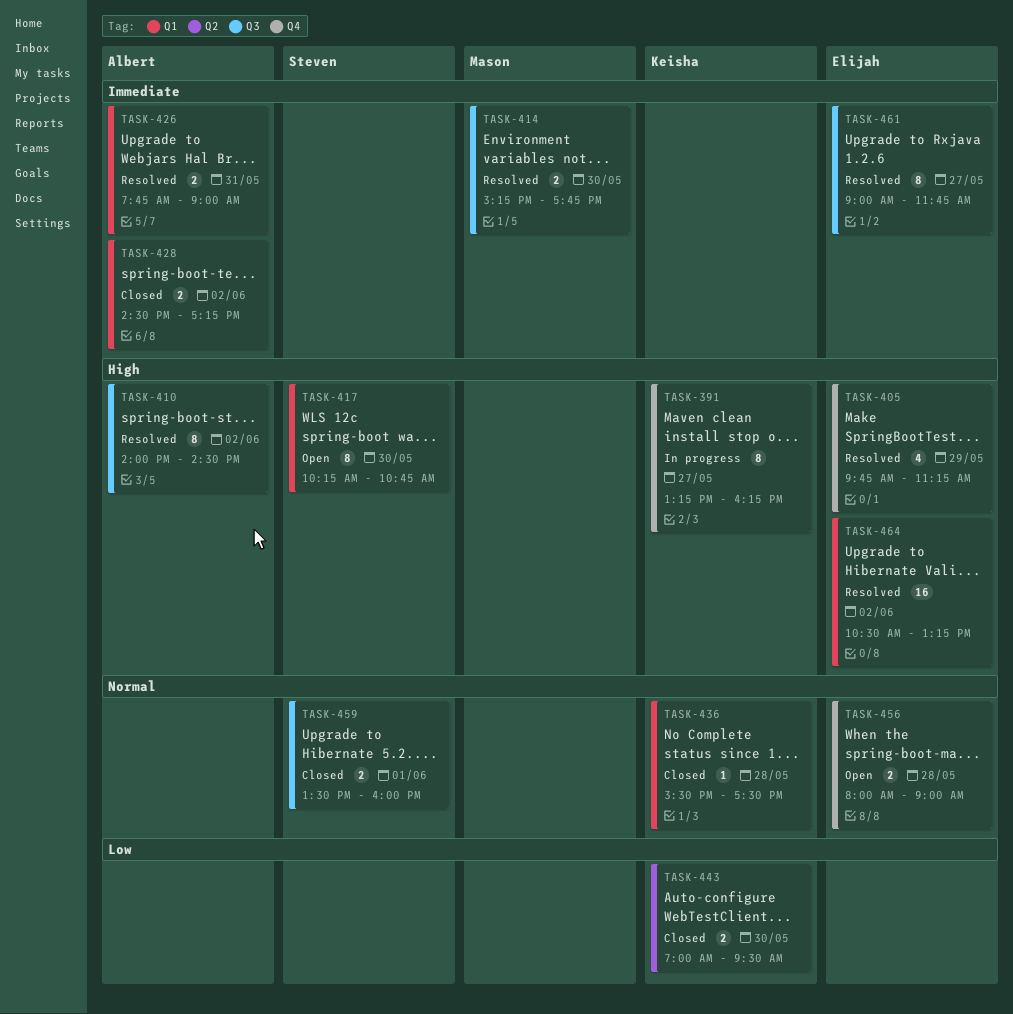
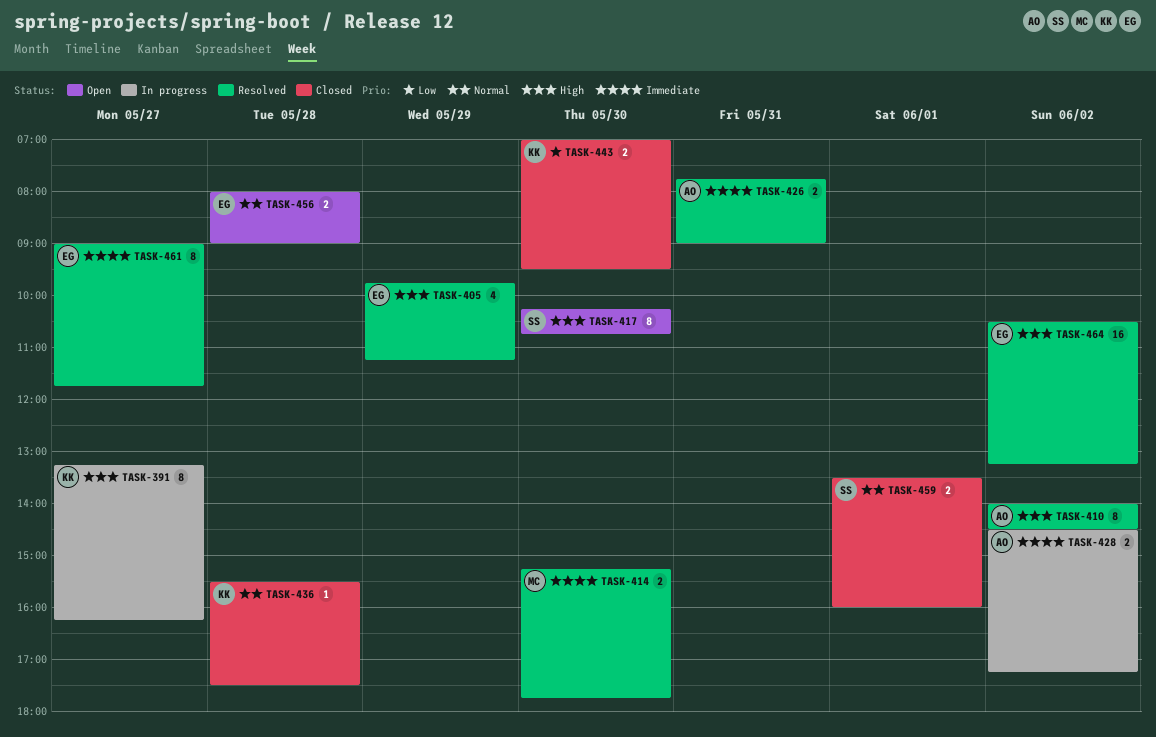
TASK-428, status: Closed -> In progress

